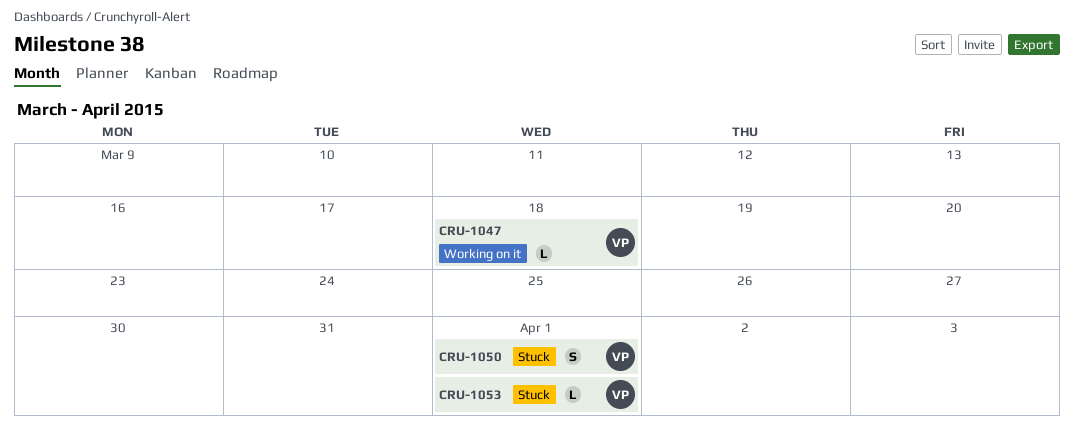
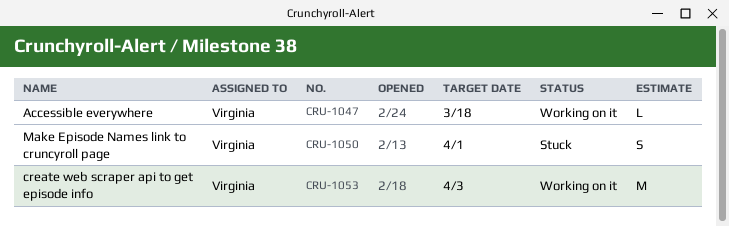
CRU-1053, status: Stuck -> Working on it
CRU-1053, estimate: L -> M
CRU-1053, due: Apr 1 -> Apr 3

